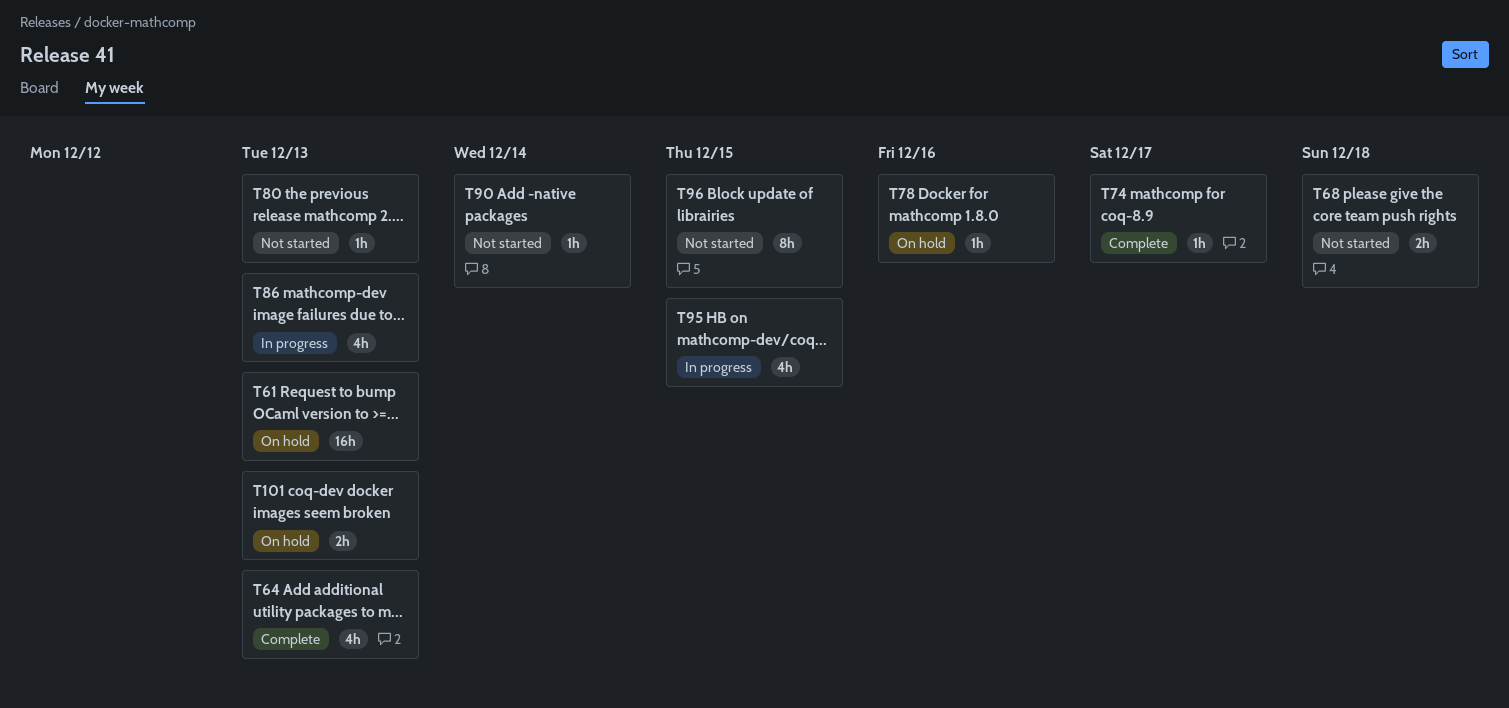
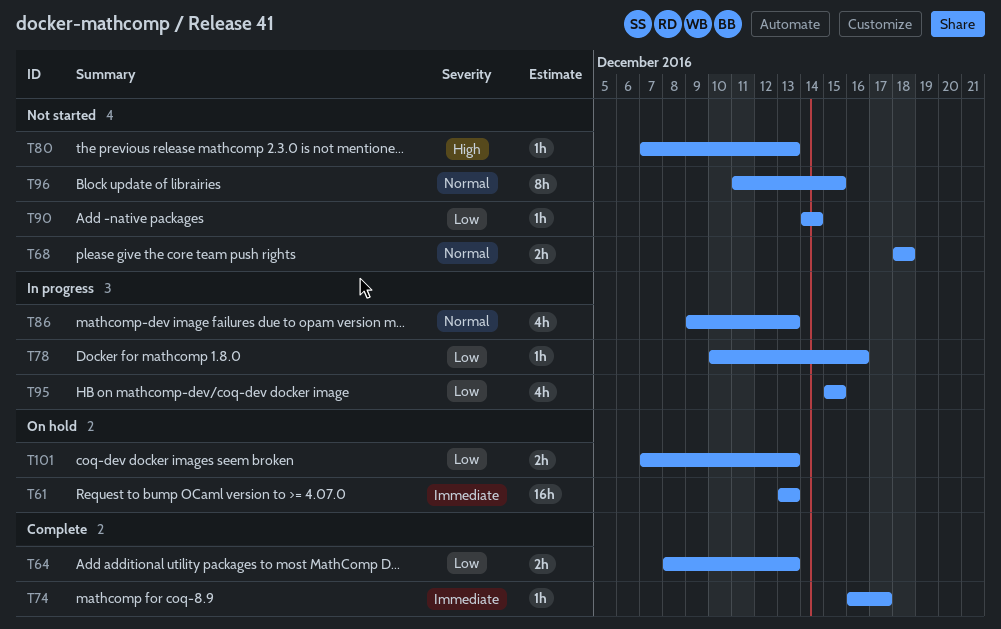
T64, estimate: 4h -> 2h
T78, status: On hold -> In progress

